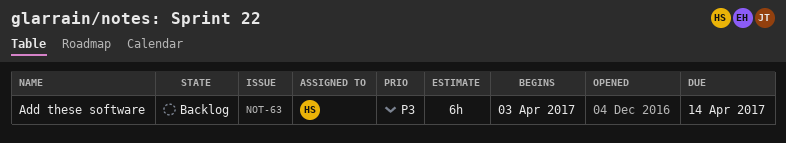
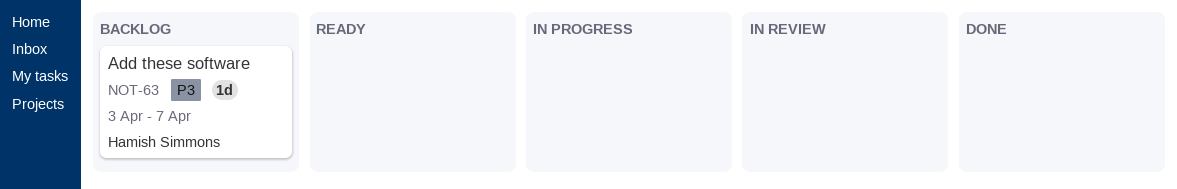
NOT-63, estimate: 6h -> 1d
NOT-63, due: Apr 14 -> Apr 7

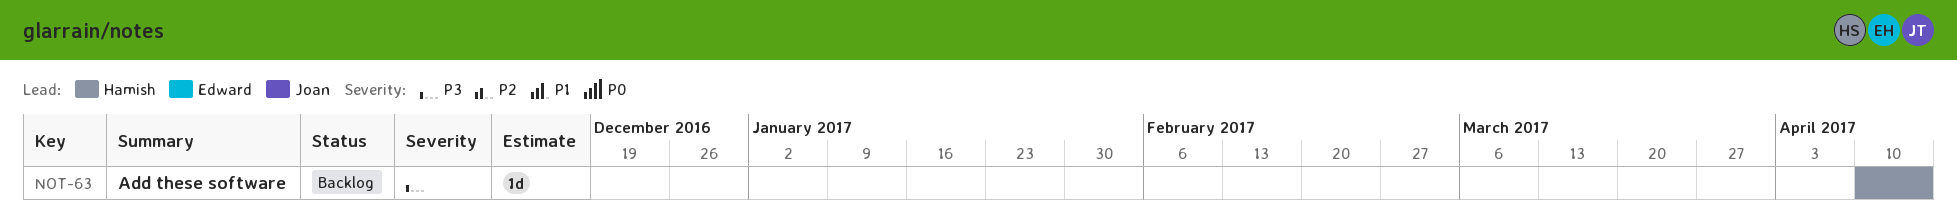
NOT-63, start: Apr 3 -> Apr 10
NOT-63, due: Apr 7 -> Apr 14

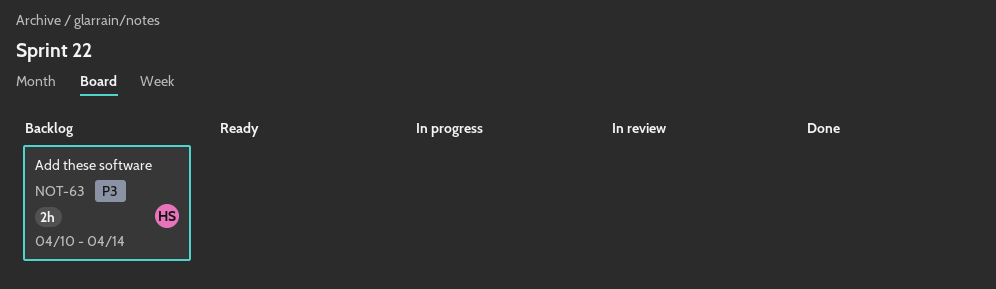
NOT-63, estimate: 1d -> 2h

